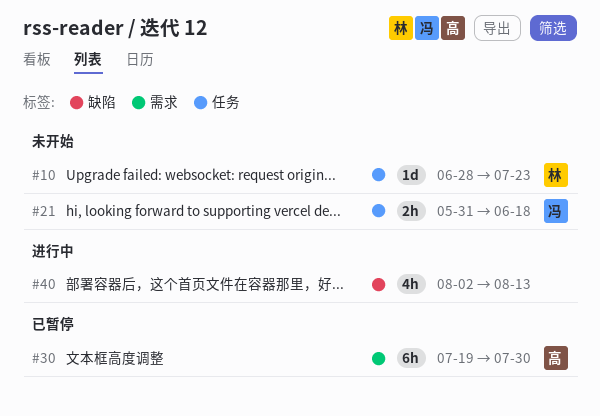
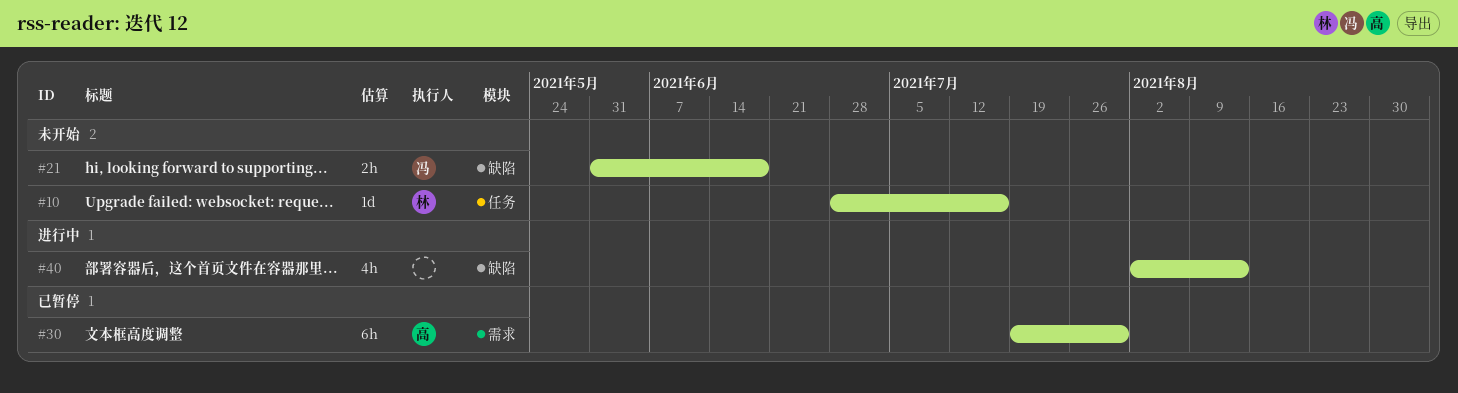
#10, due: Jul 23 -> Jul 16
#21, label: 任务 -> 缺陷

